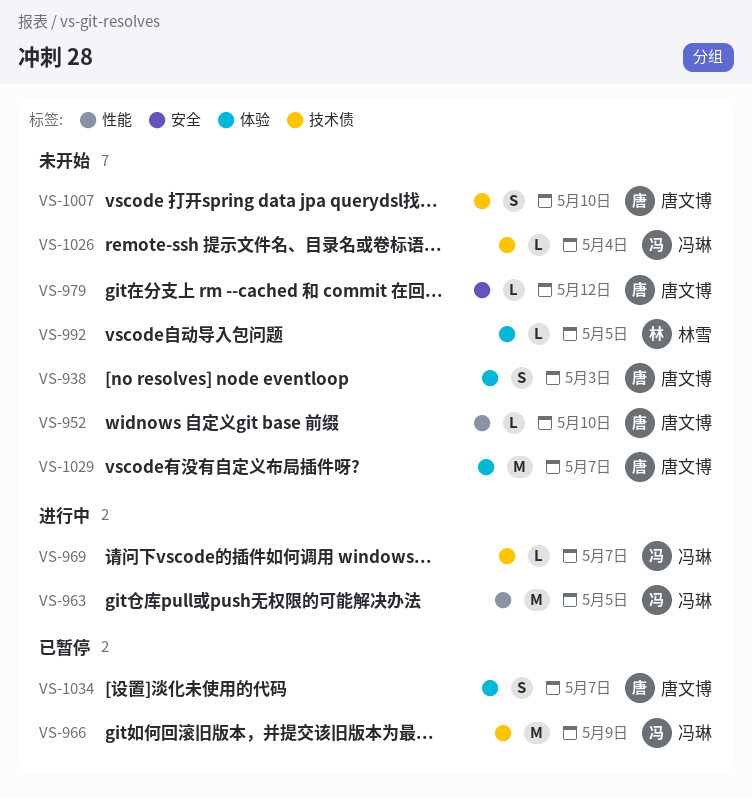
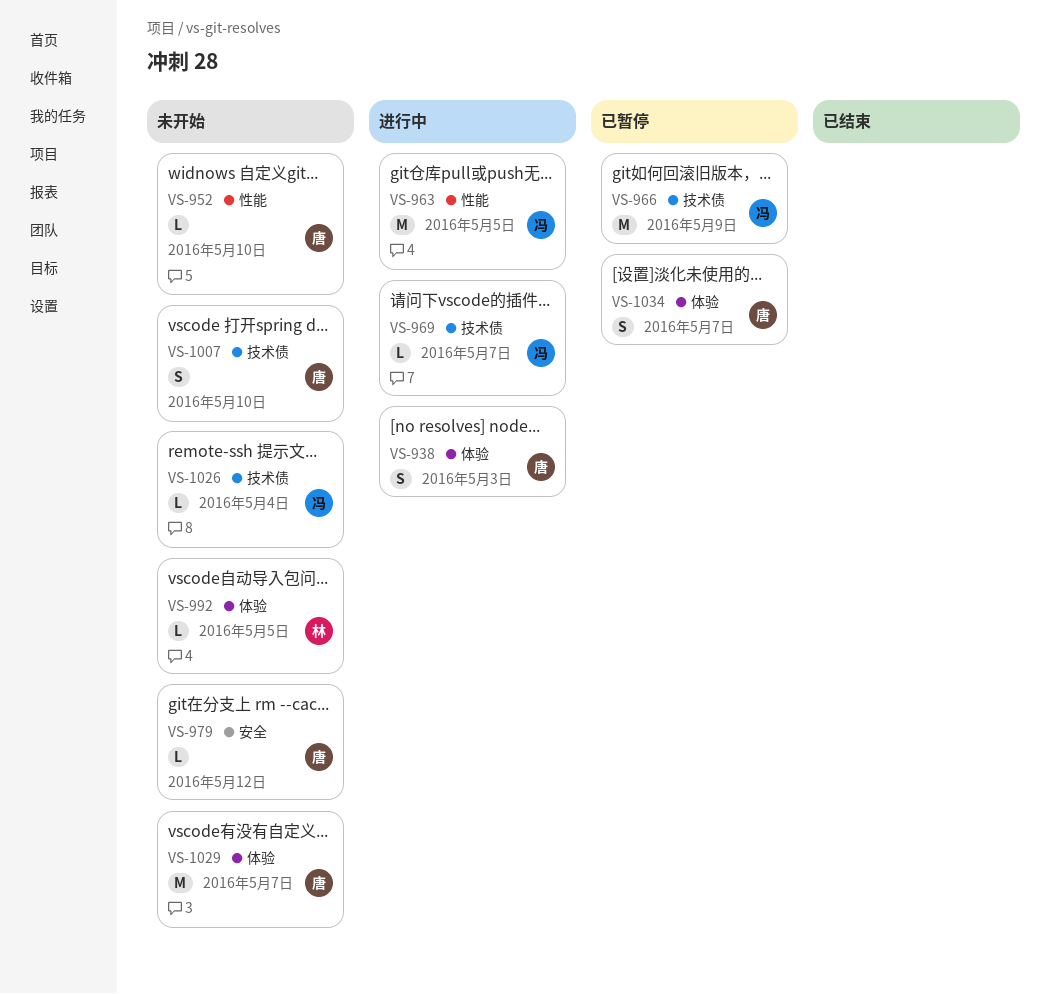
VS-938, status: 未开始 -> 进行中

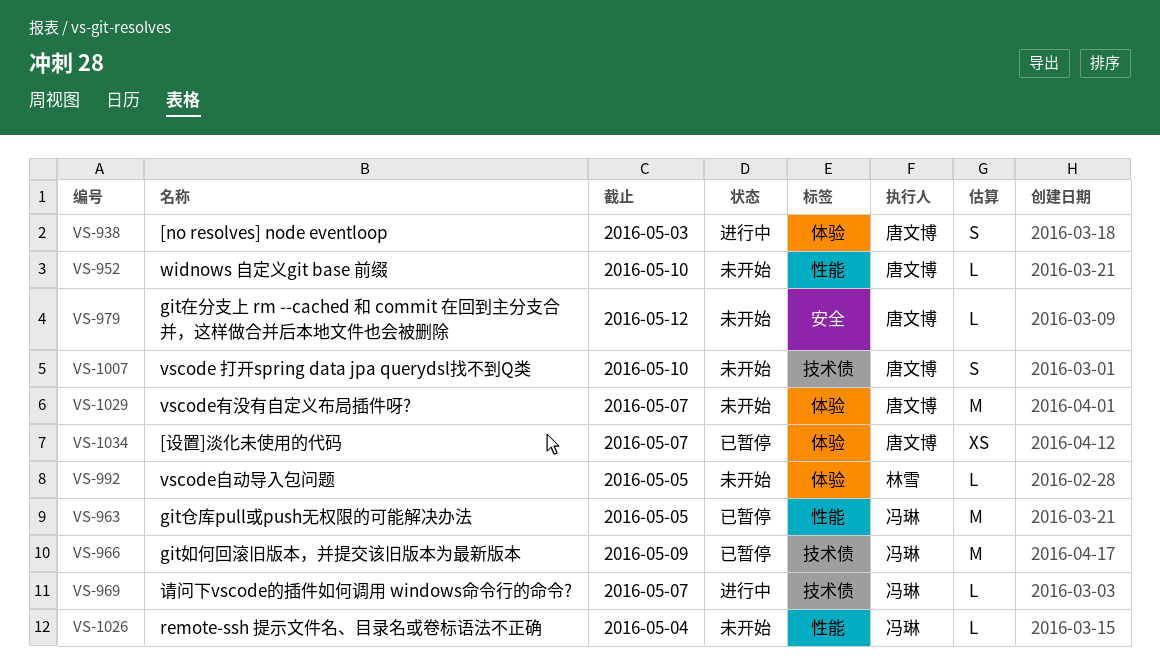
VS-963, status: 进行中 -> 已暂停
VS-1026, label: 技术债 -> 性能
VS-1034, estimate: S -> XS

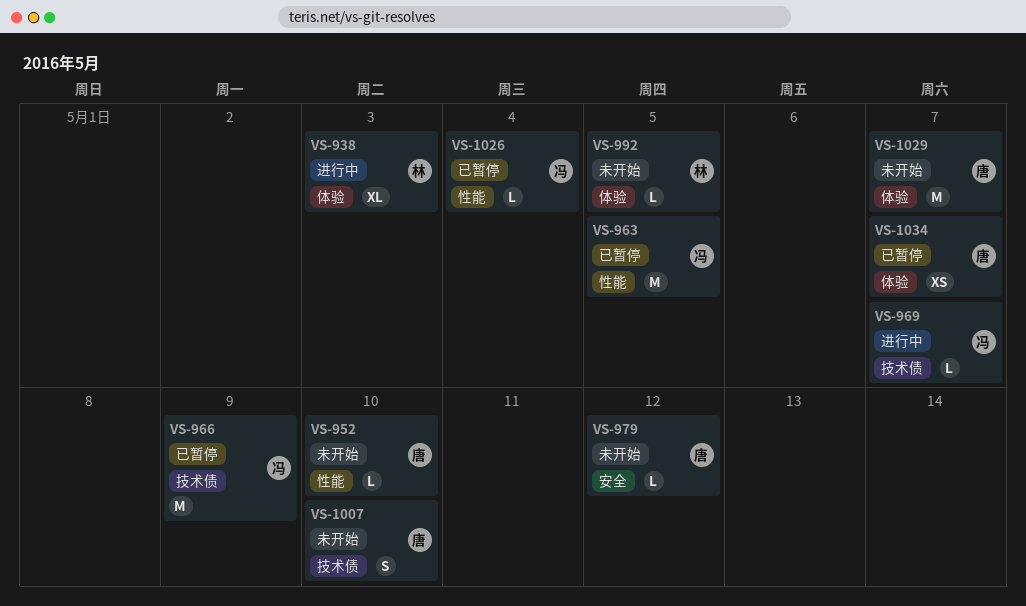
VS-938, owner: 唐文博 -> 林雪
VS-938, estimate: S -> XL
VS-1026, status: 未开始 -> 已暂停

